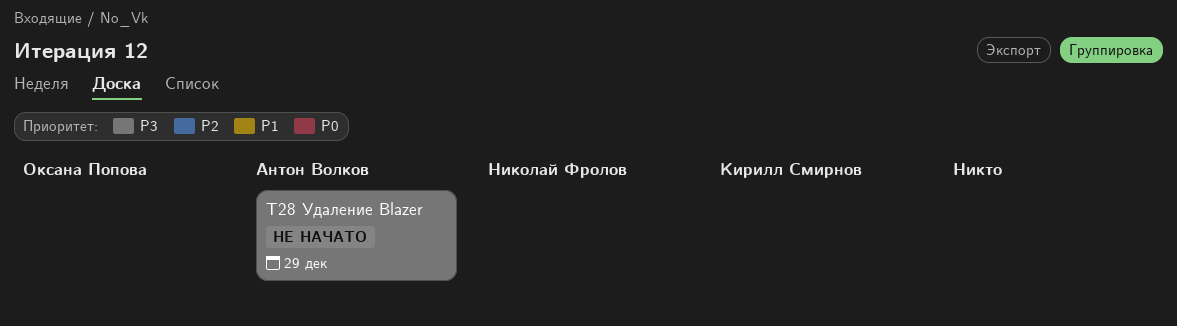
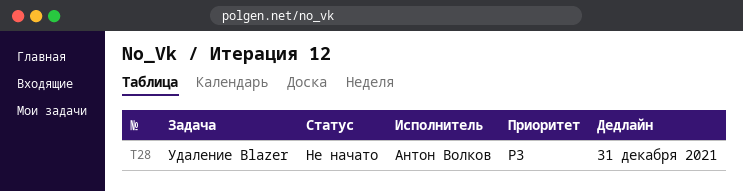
T28, due: Dec 29 -> Dec 31

